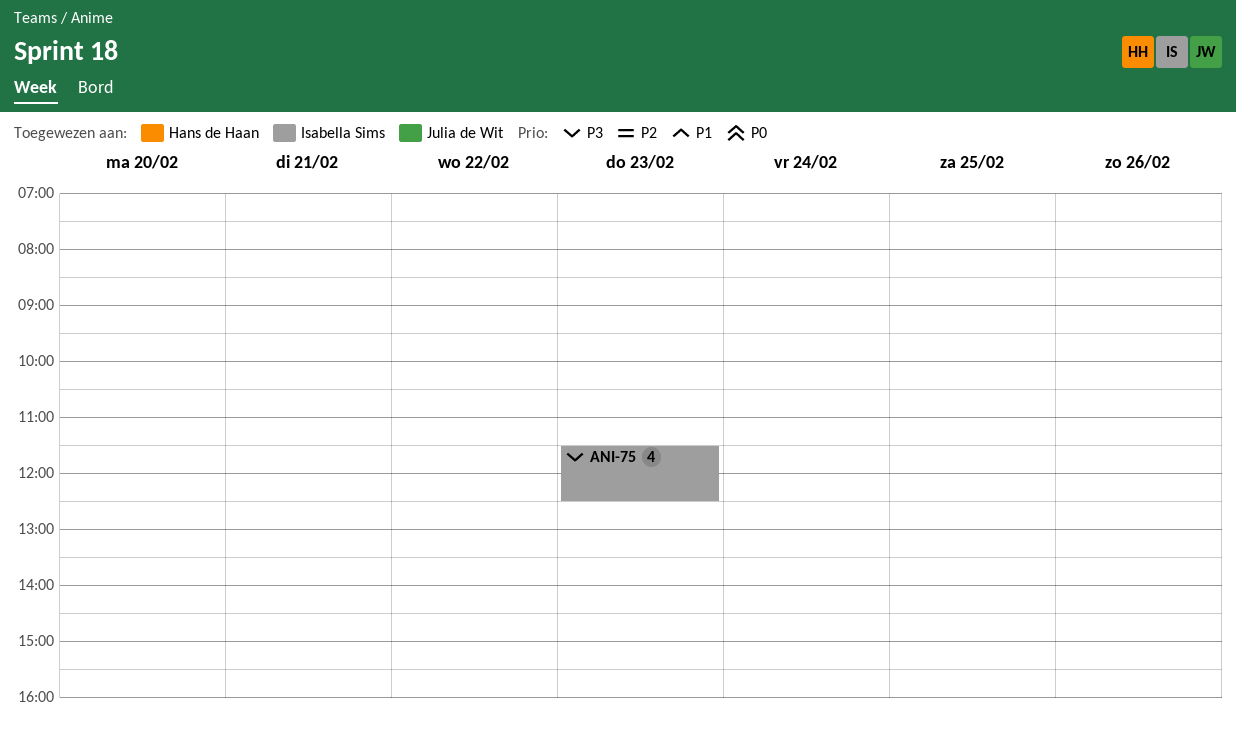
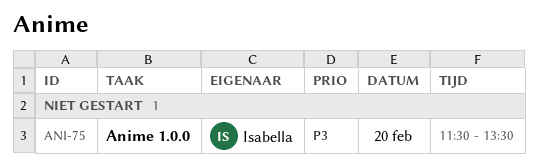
ANI-75, day: Feb 23 -> Feb 20
ANI-75, ends: 12:30 -> 13:30

